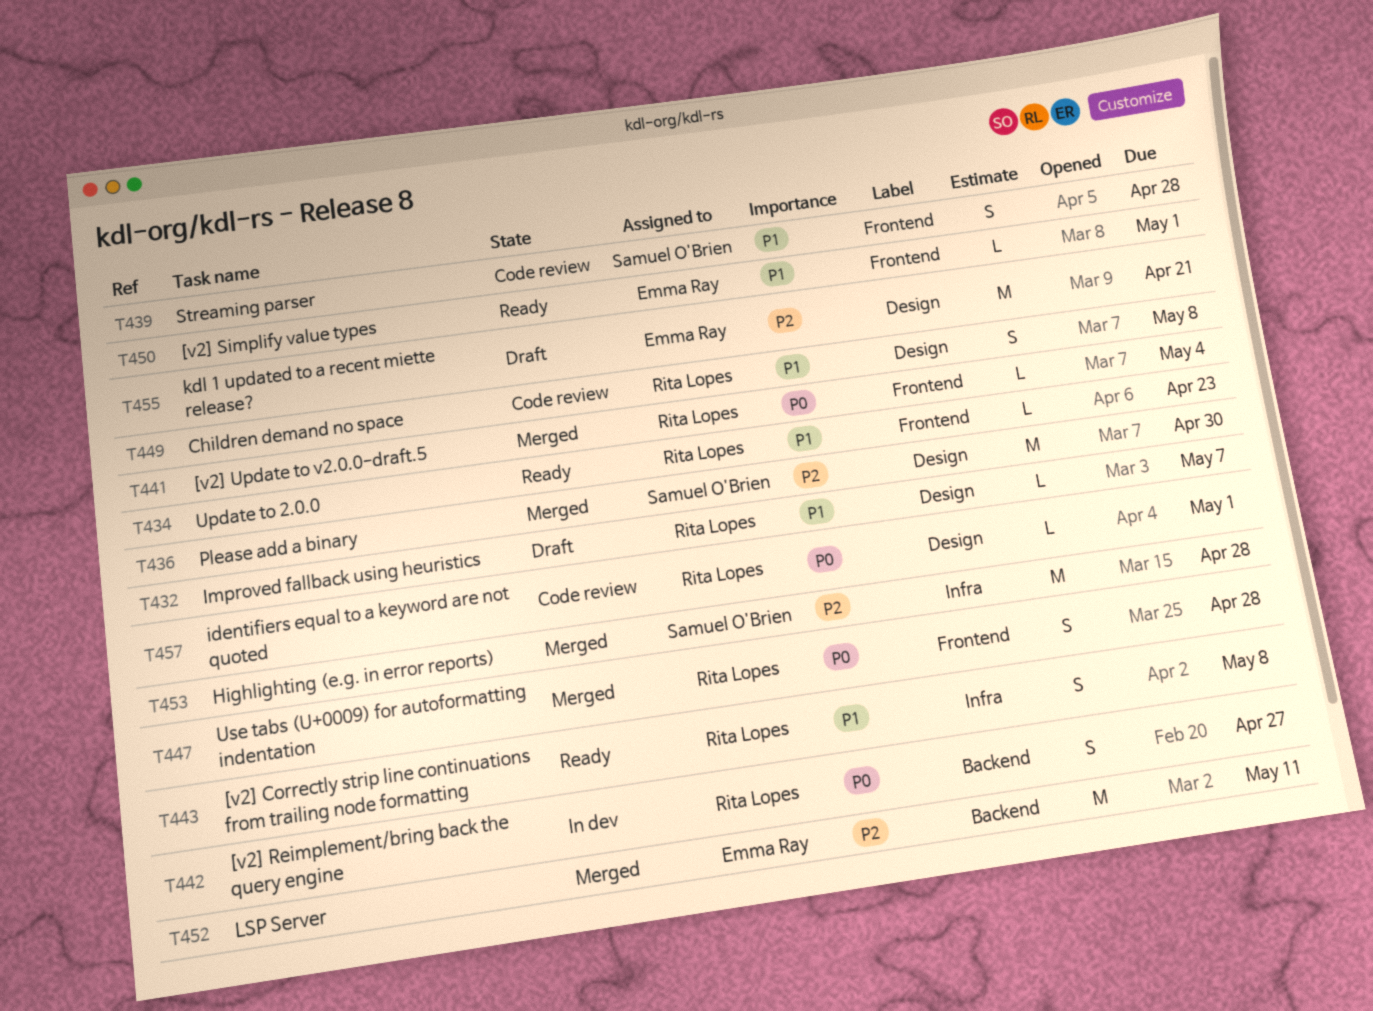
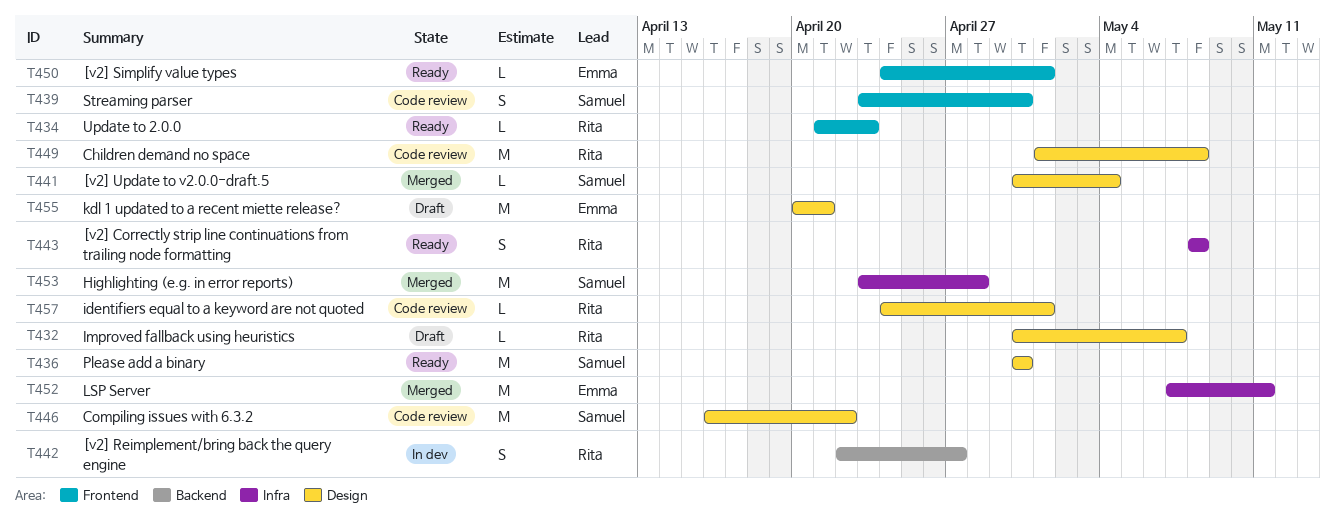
T436, status: Merged -> Ready
T439, due: Apr 28 -> Apr 30
T441, owner: Rita Lopes -> Samuel O'Brien
T441, label: Frontend -> Design
T446: none -> present
T447: present -> none
T449, estimate: S -> M
T452, label: Backend -> Infra

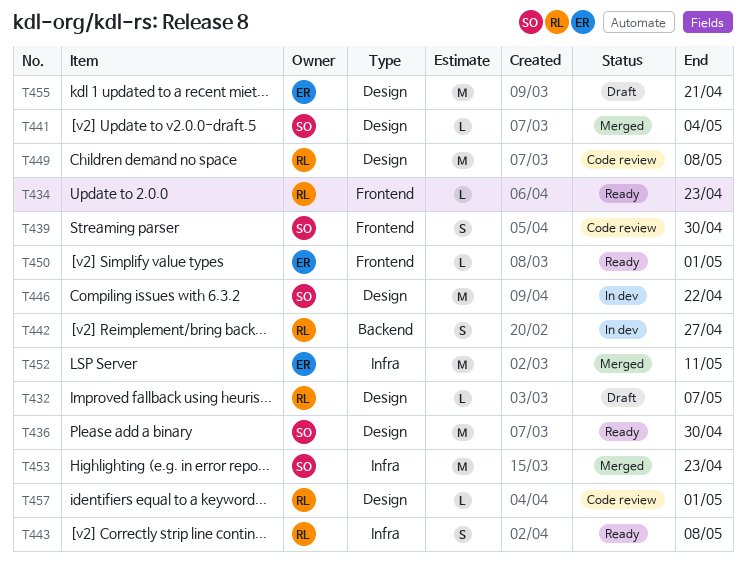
T446, status: Code review -> In dev
T453, due: Apr 28 -> Apr 23

